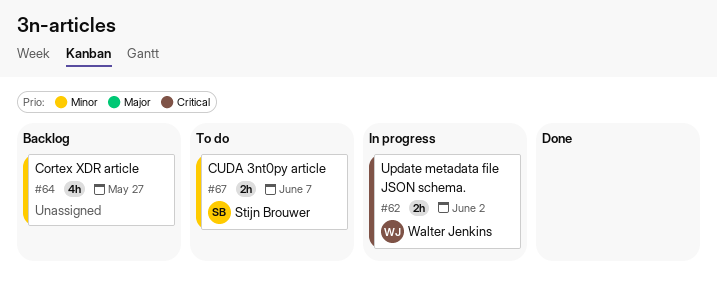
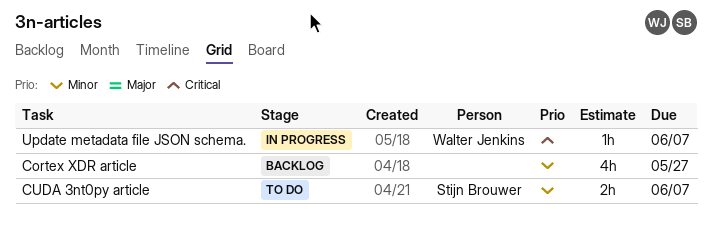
Update metadata file JSON schema., estimate: 2h -> 1h
Update metadata file JSON schema., due: Jun 2 -> Jun 7

